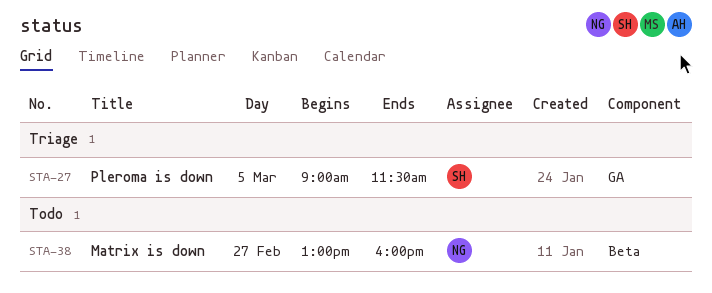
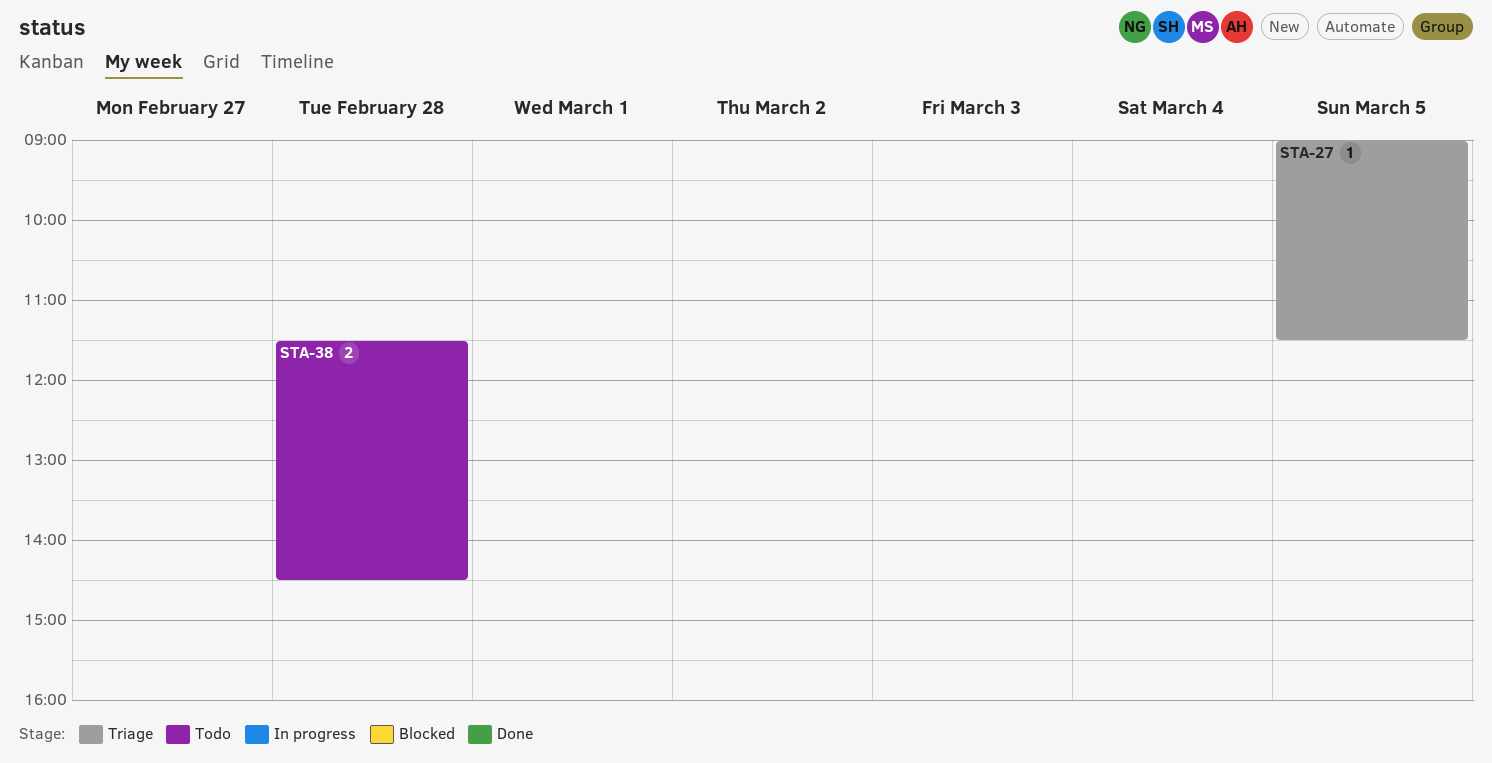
STA-38, day: Feb 27 -> Feb 28
STA-38, begins: 13:00 -> 11:30
STA-38, ends: 16:00 -> 14:30

